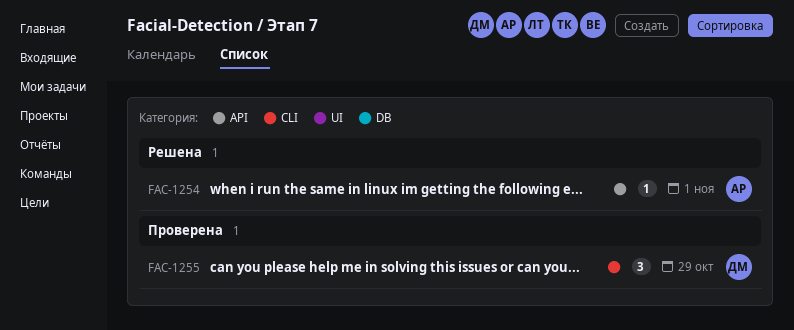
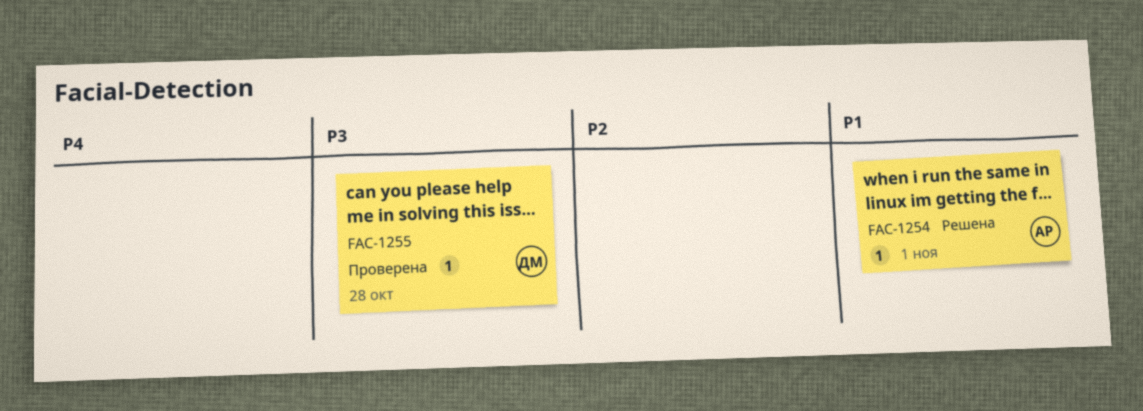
FAC-1255, estimate: 3 -> 1
FAC-1255, due: Oct 29 -> Oct 28

